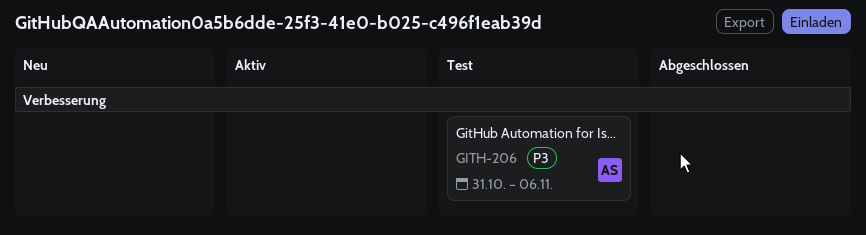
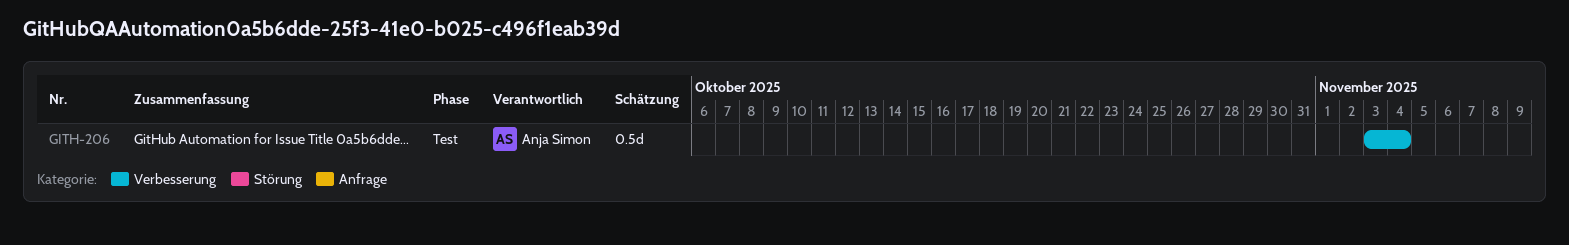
GITH-206, start: Oct 31 -> Nov 3
GITH-206, due: Nov 6 -> Nov 4

